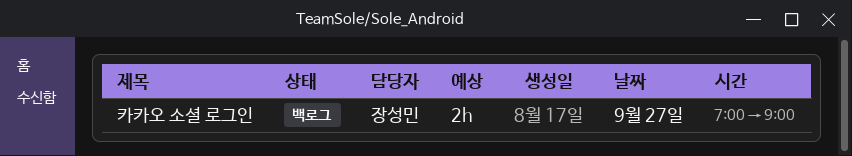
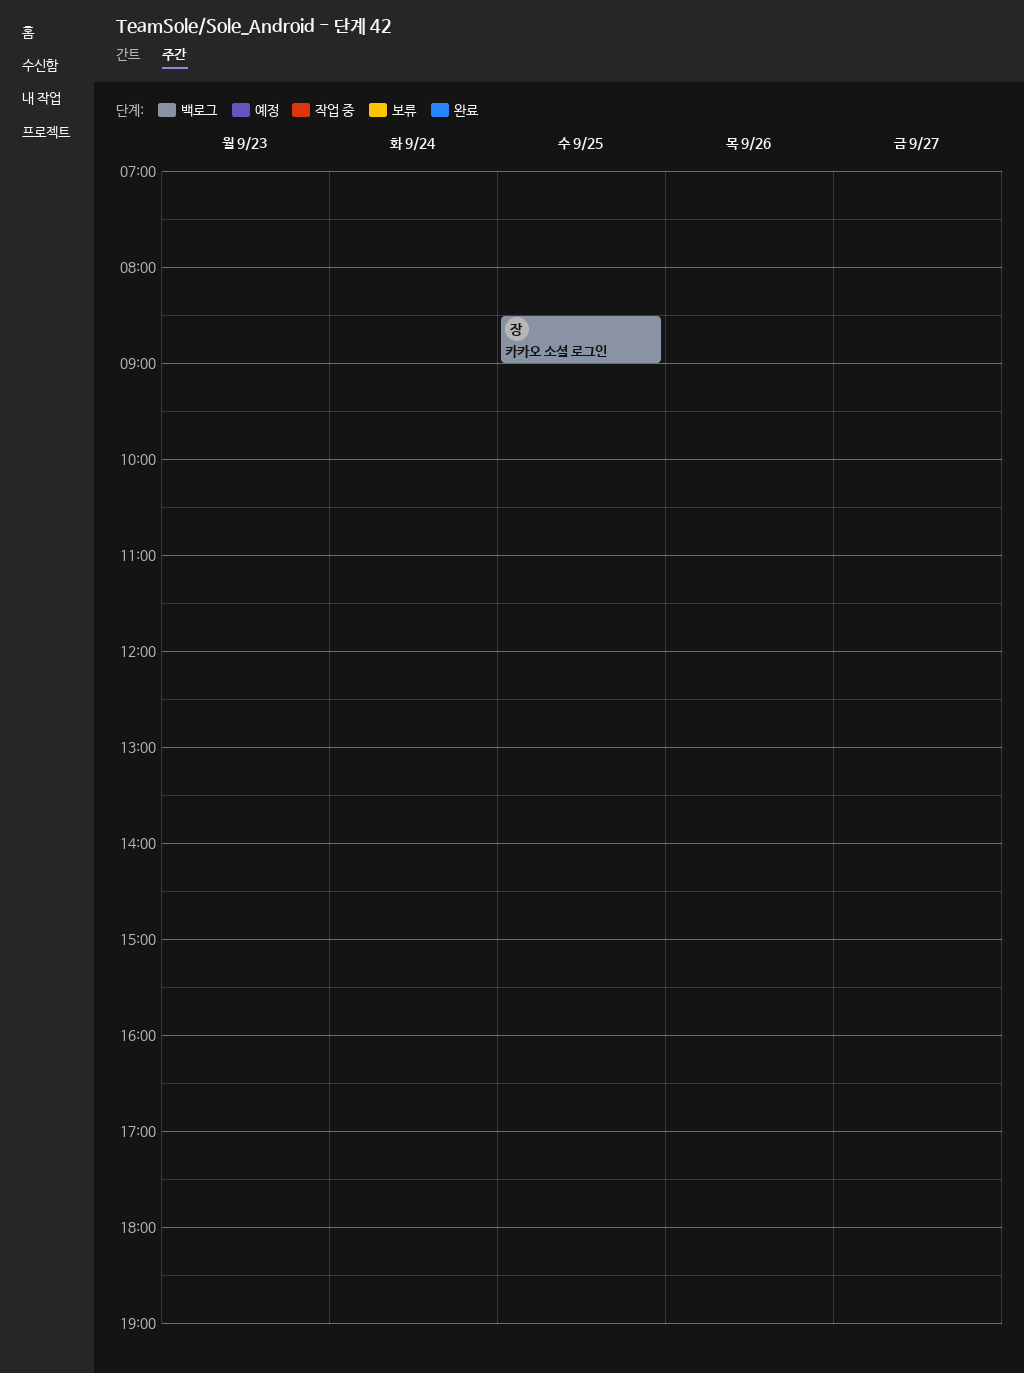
카카오 소셜 로그인, day: Sep 27 -> Sep 25
카카오 소셜 로그인, begins: 07:00 -> 08:30

